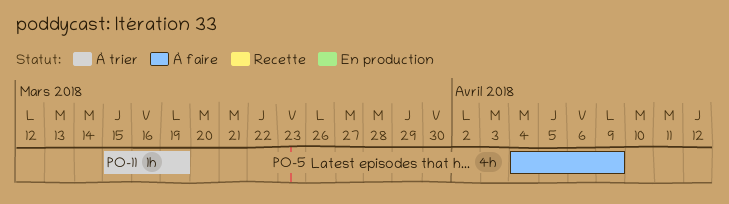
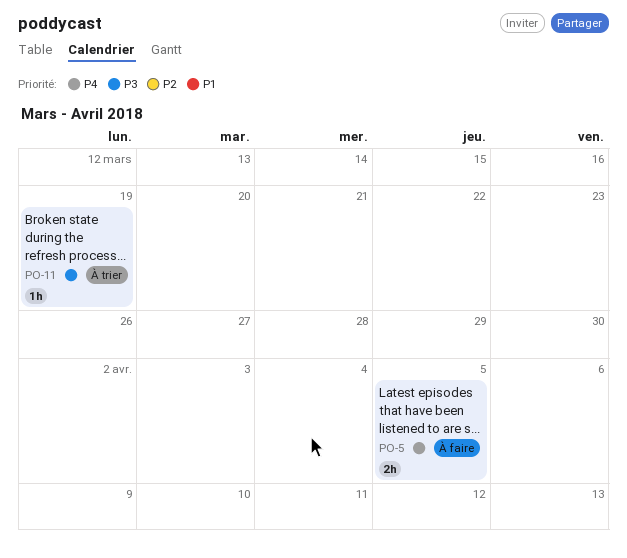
PO-5, estimate: 4h -> 2h
PO-5, due: Apr 9 -> Apr 5

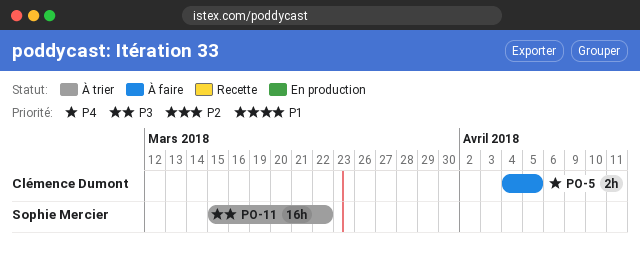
PO-11, estimate: 1h -> 16h
PO-11, due: Mar 19 -> Mar 22

